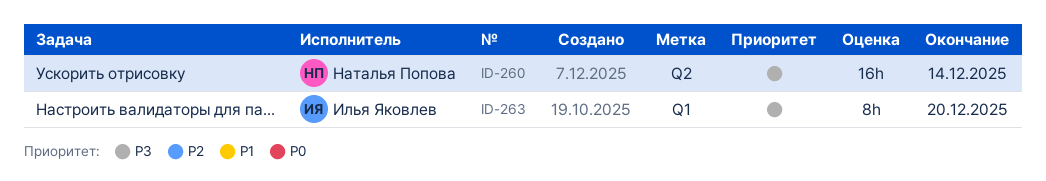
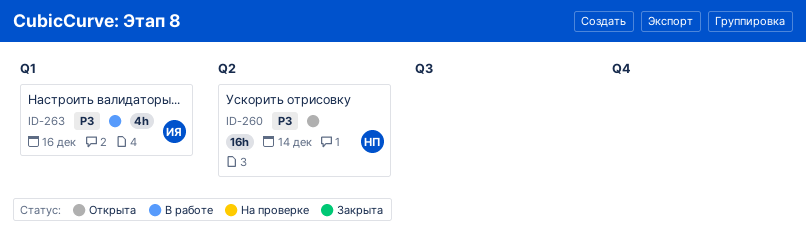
ID-263, estimate: 8h -> 4h
ID-263, due: Dec 20 -> Dec 16

